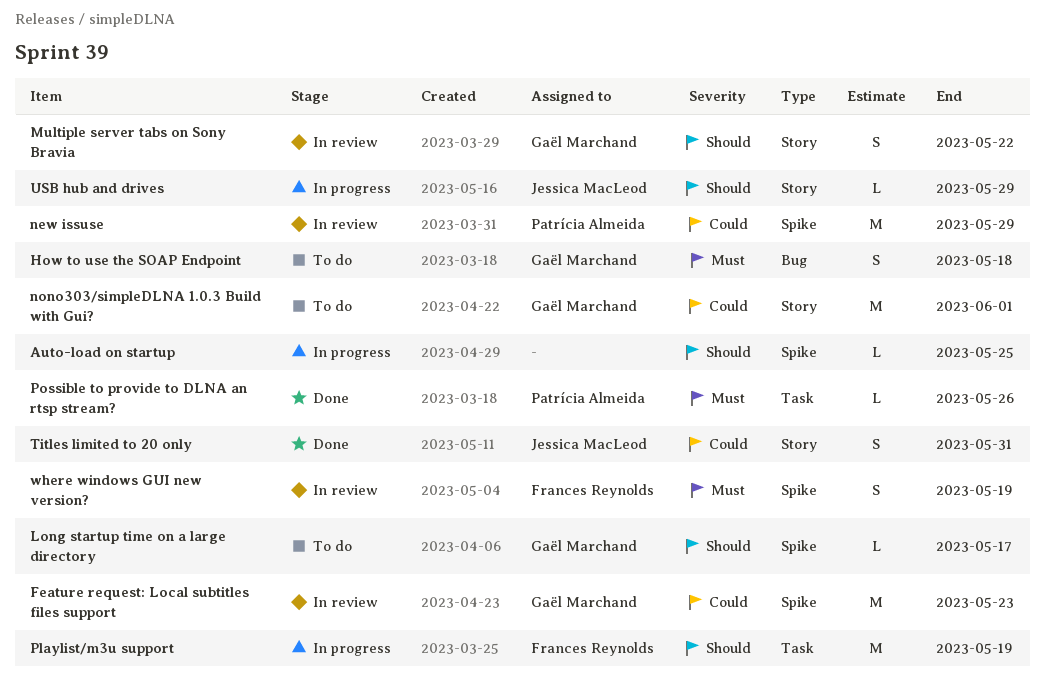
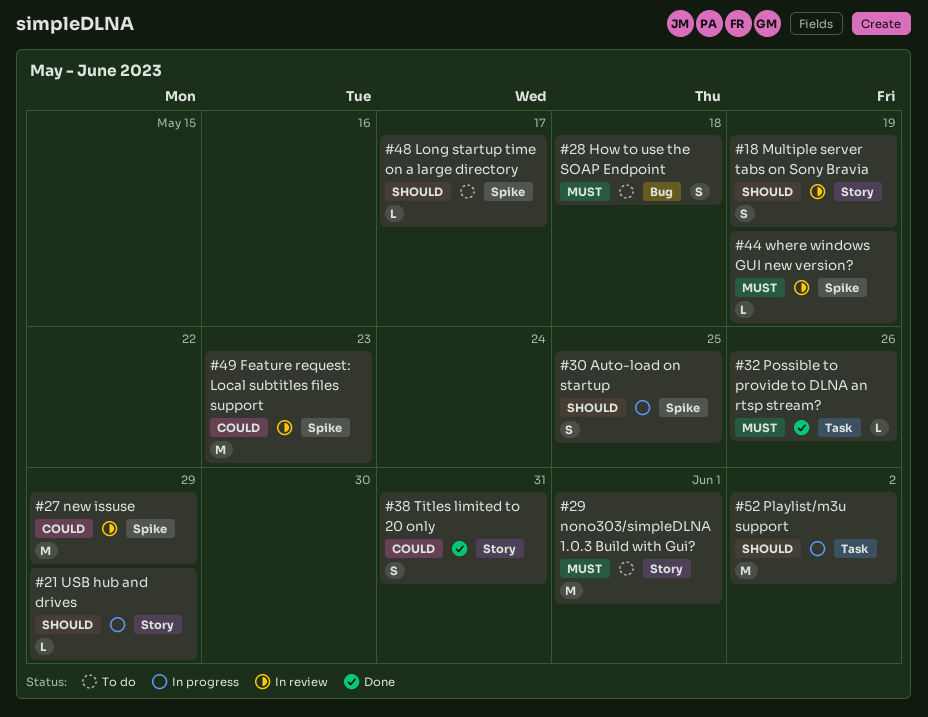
Auto-load on startup, estimate: L -> S
Multiple server tabs on Sony Bravia, due: May 22 -> May 19
nono303/simpleDLNA 1.0.3 Build with Gui?, priority: Could -> Must
Playlist/m3u support, due: May 19 -> Jun 2
where windows GUI new version?, estimate: S -> L

